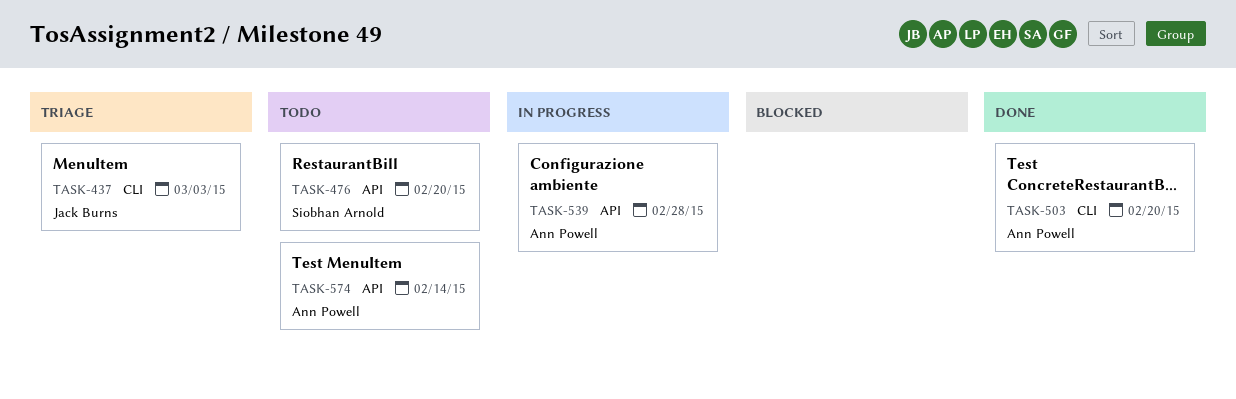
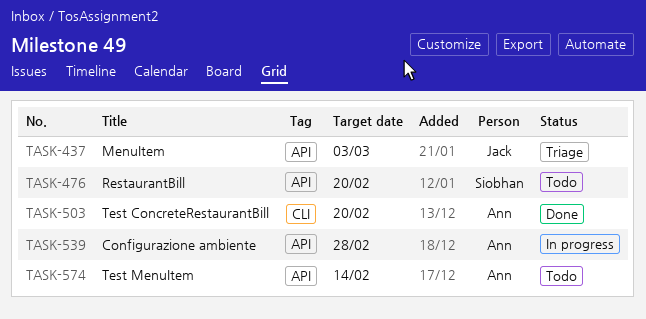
TASK-437, label: CLI -> API

